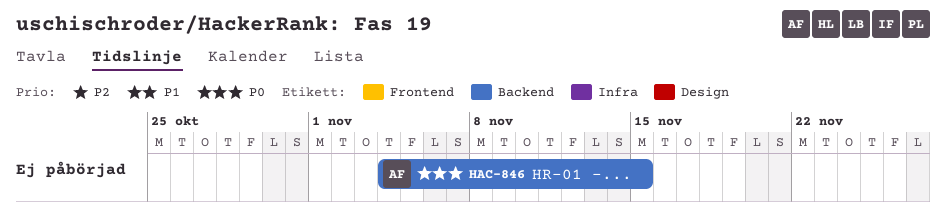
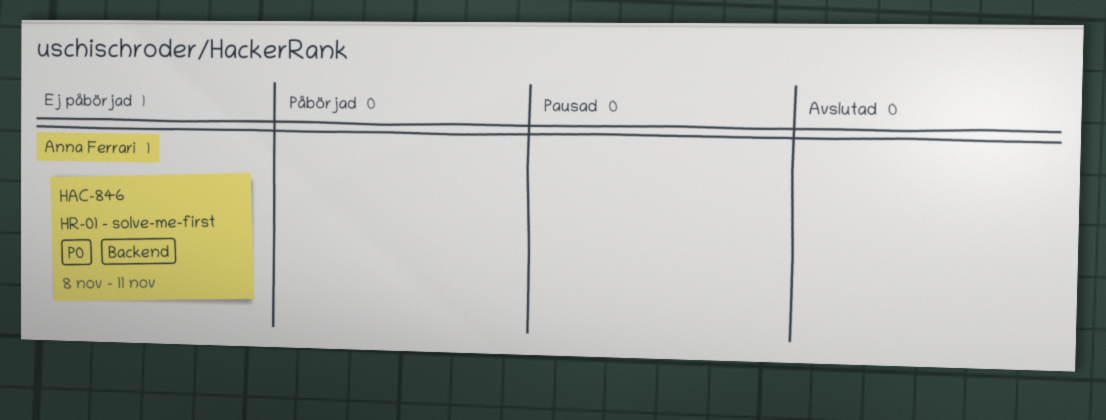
HAC-846, start: Nov 4 -> Nov 8
HAC-846, due: Nov 15 -> Nov 11

